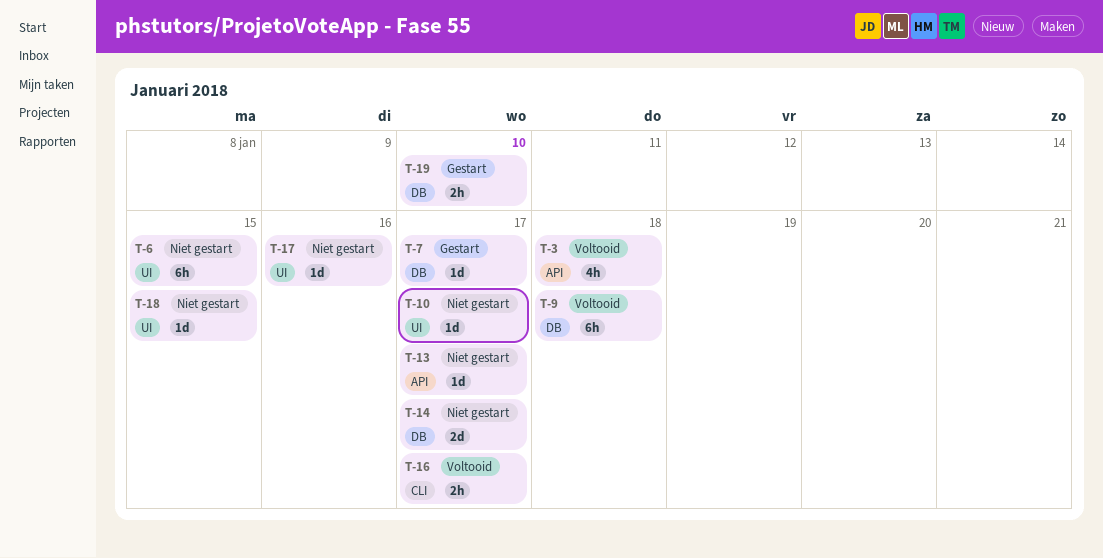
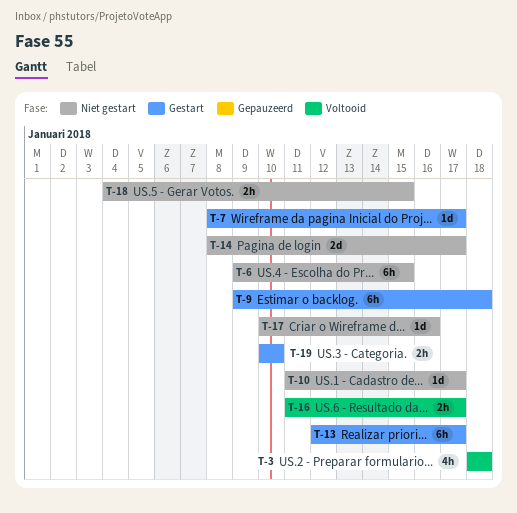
T-9, status: Voltooid -> Gestart
T-13, status: Niet gestart -> Gestart
T-13, estimate: 1d -> 6h
T-18, estimate: 1d -> 2h

